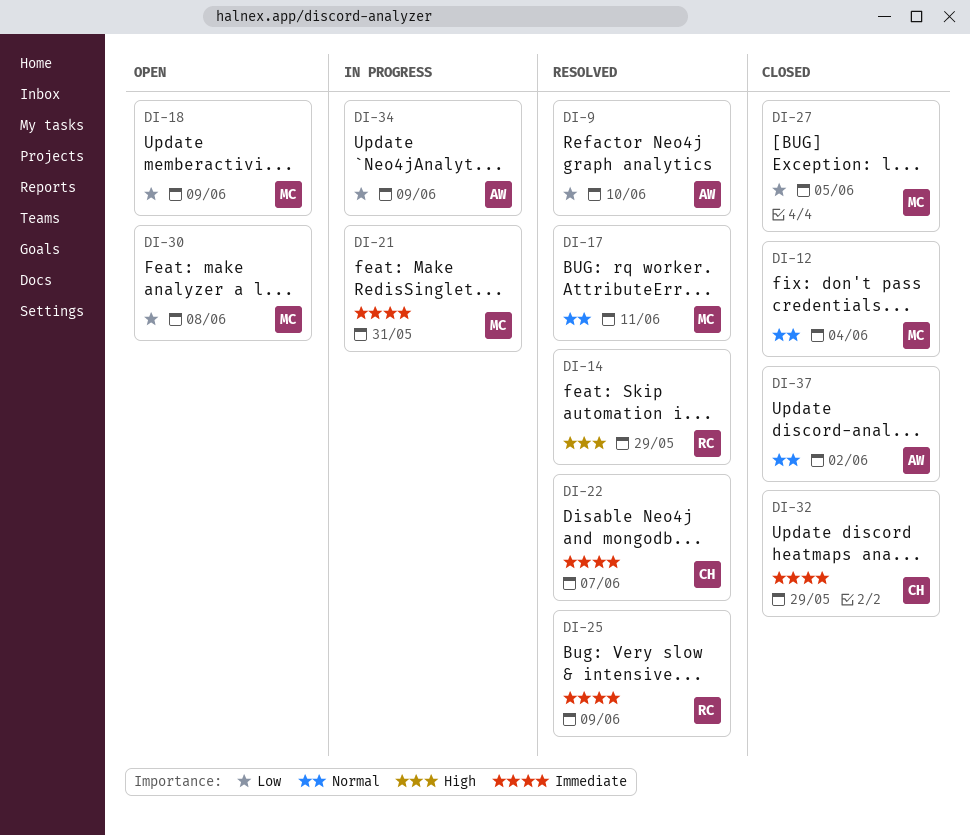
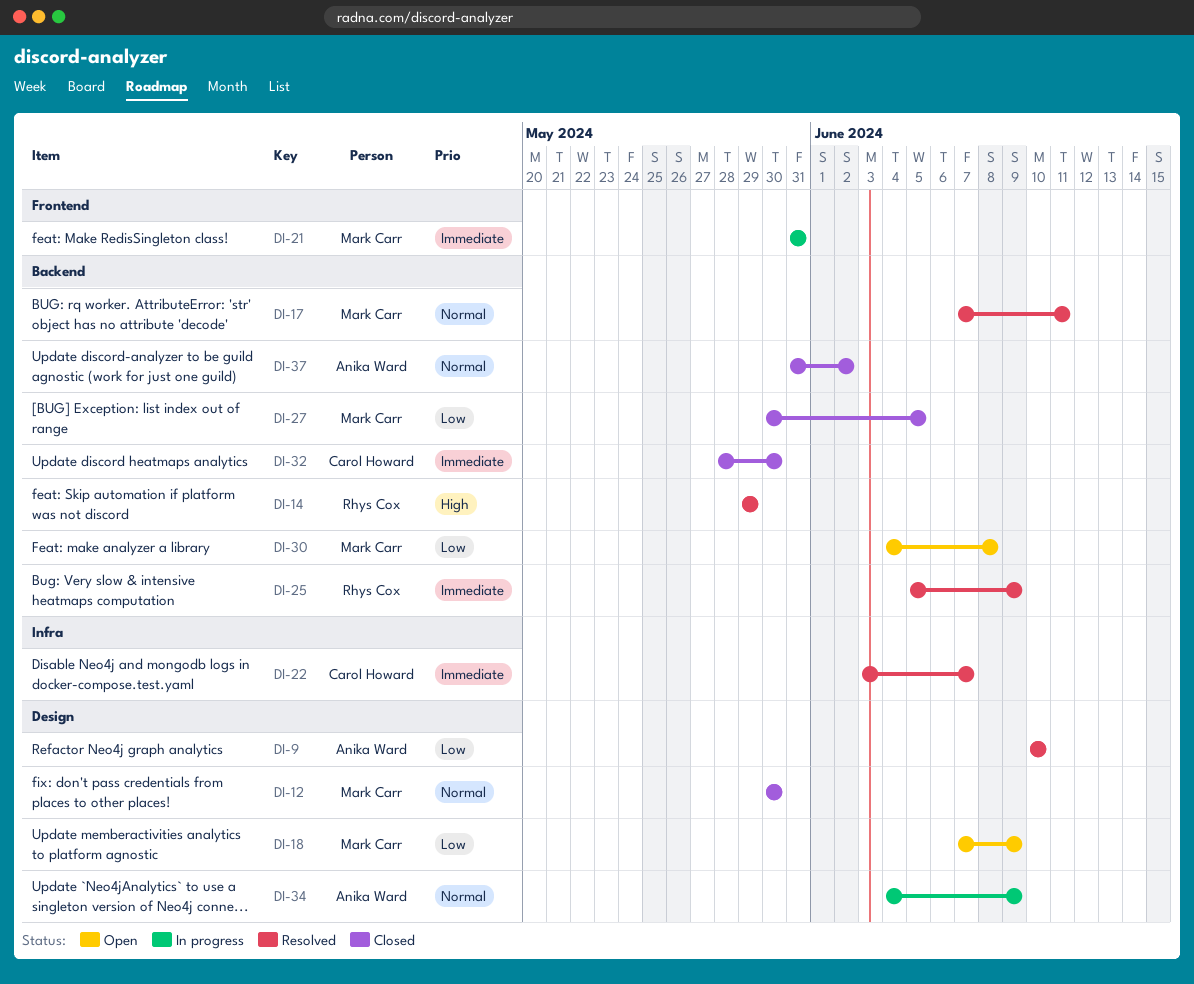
DI-12, due: Jun 4 -> May 30
DI-32, due: May 29 -> May 30
DI-34, priority: Low -> Normal

